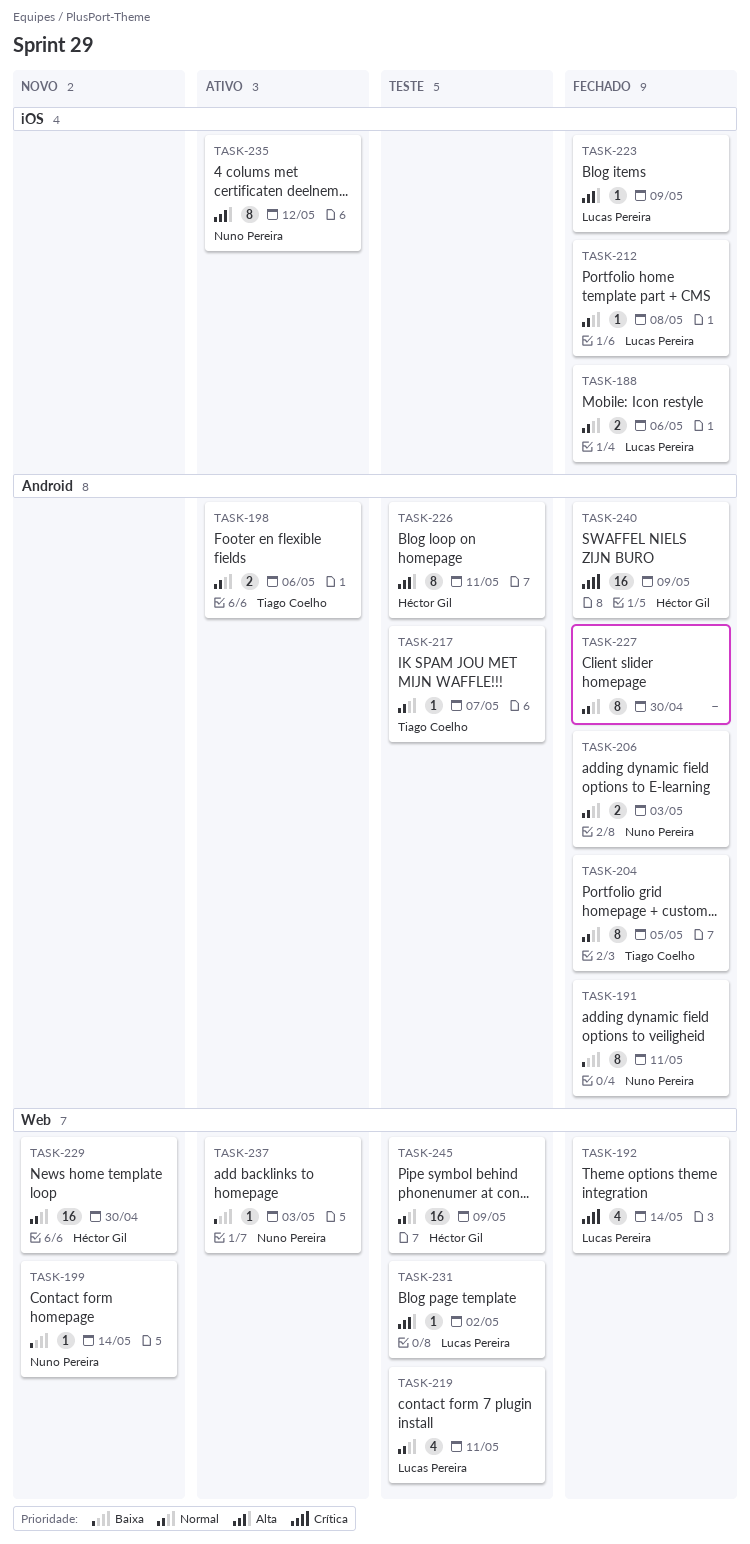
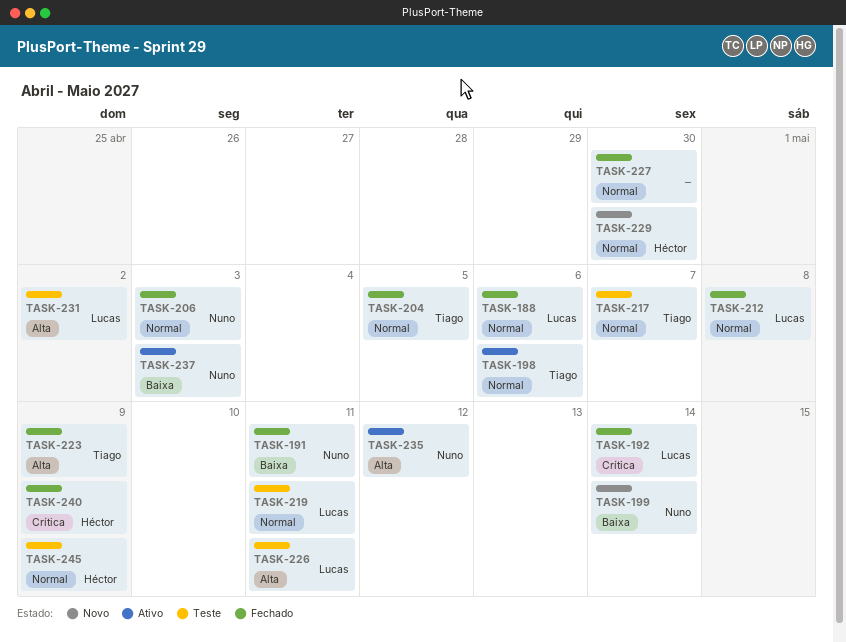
TASK-223, owner: Lucas Pereira -> Tiago Coelho
TASK-226, owner: Héctor Gil -> Lucas Pereira

